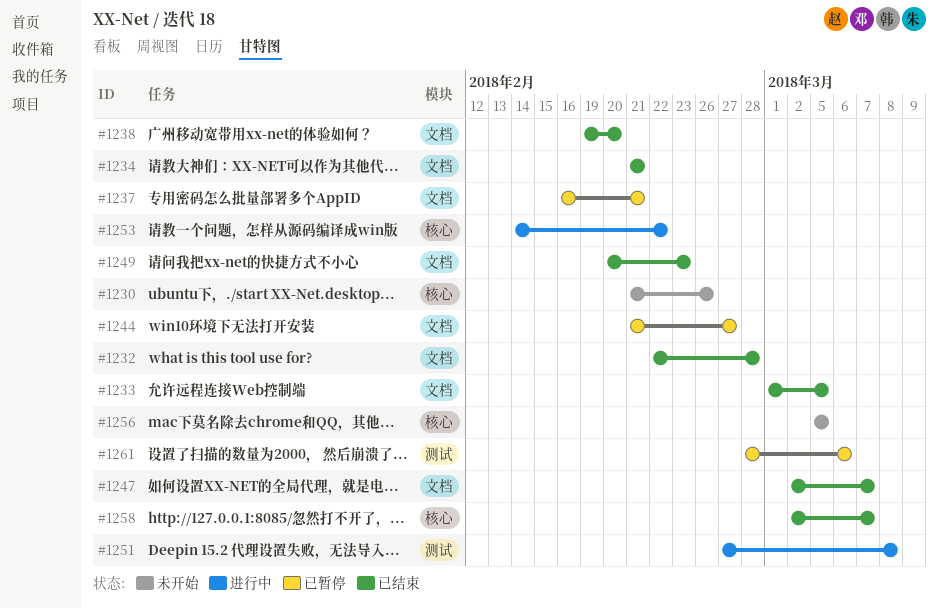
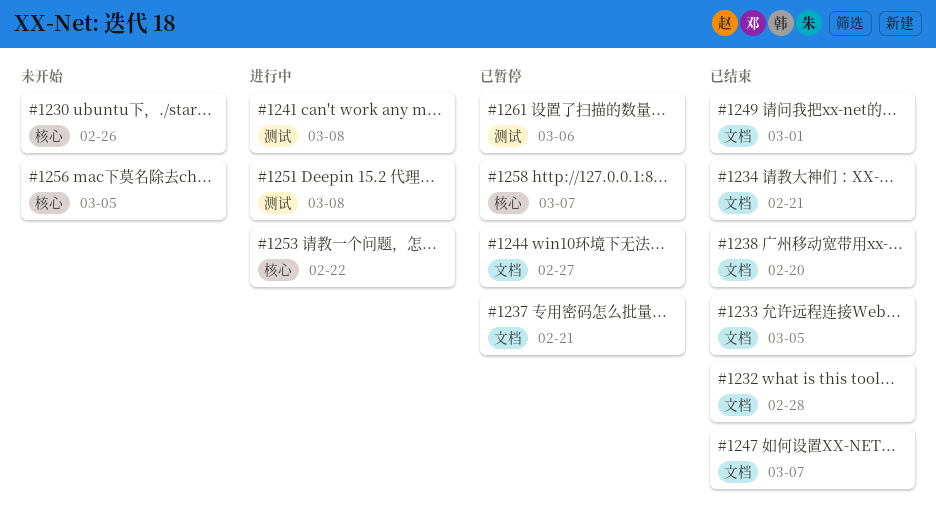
#1241: none -> present
#1249, due: Feb 23 -> Mar 1
#1258, status: 已结束 -> 已暂停

